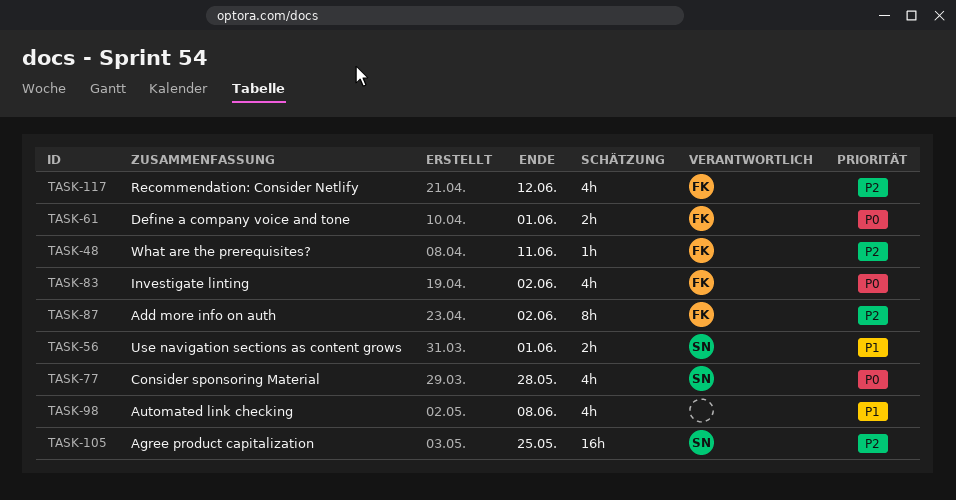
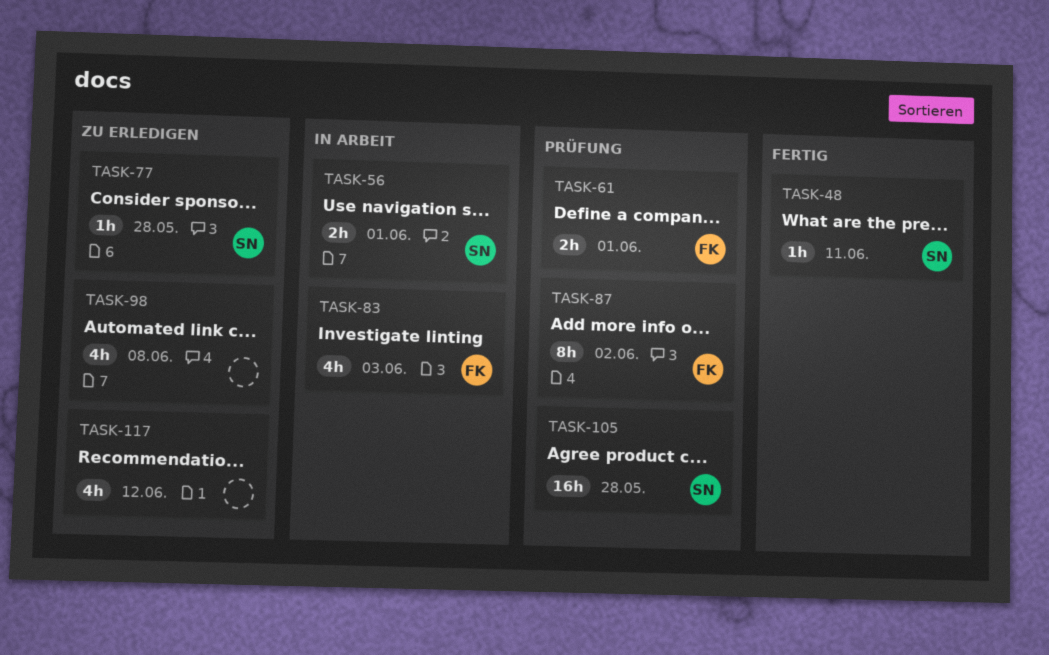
TASK-48, owner: FK -> SN
TASK-77, estimate: 4h -> 1h
TASK-83, due: Jun 2 -> Jun 3
TASK-105, due: May 25 -> May 28
TASK-117, owner: FK -> none

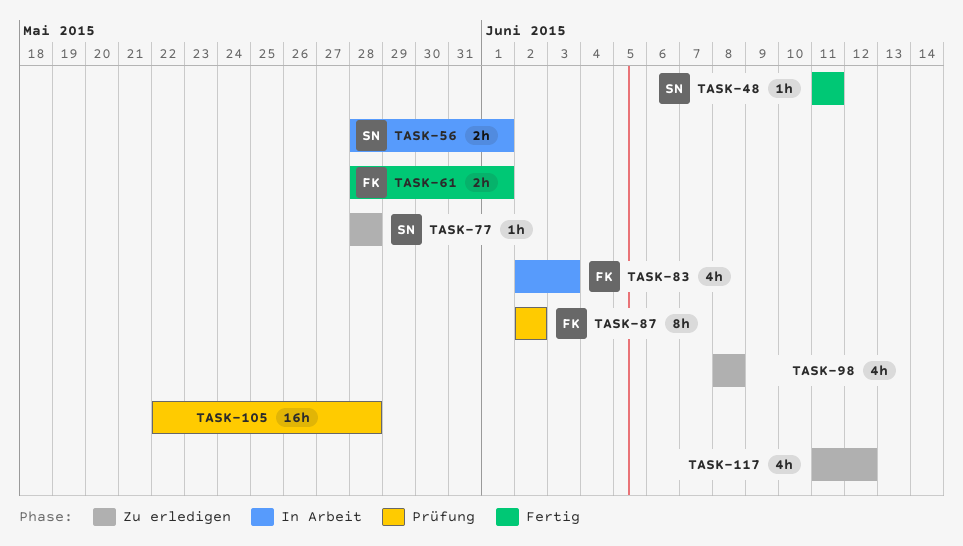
TASK-61, status: Prüfung -> Fertig
TASK-105, owner: SN -> none

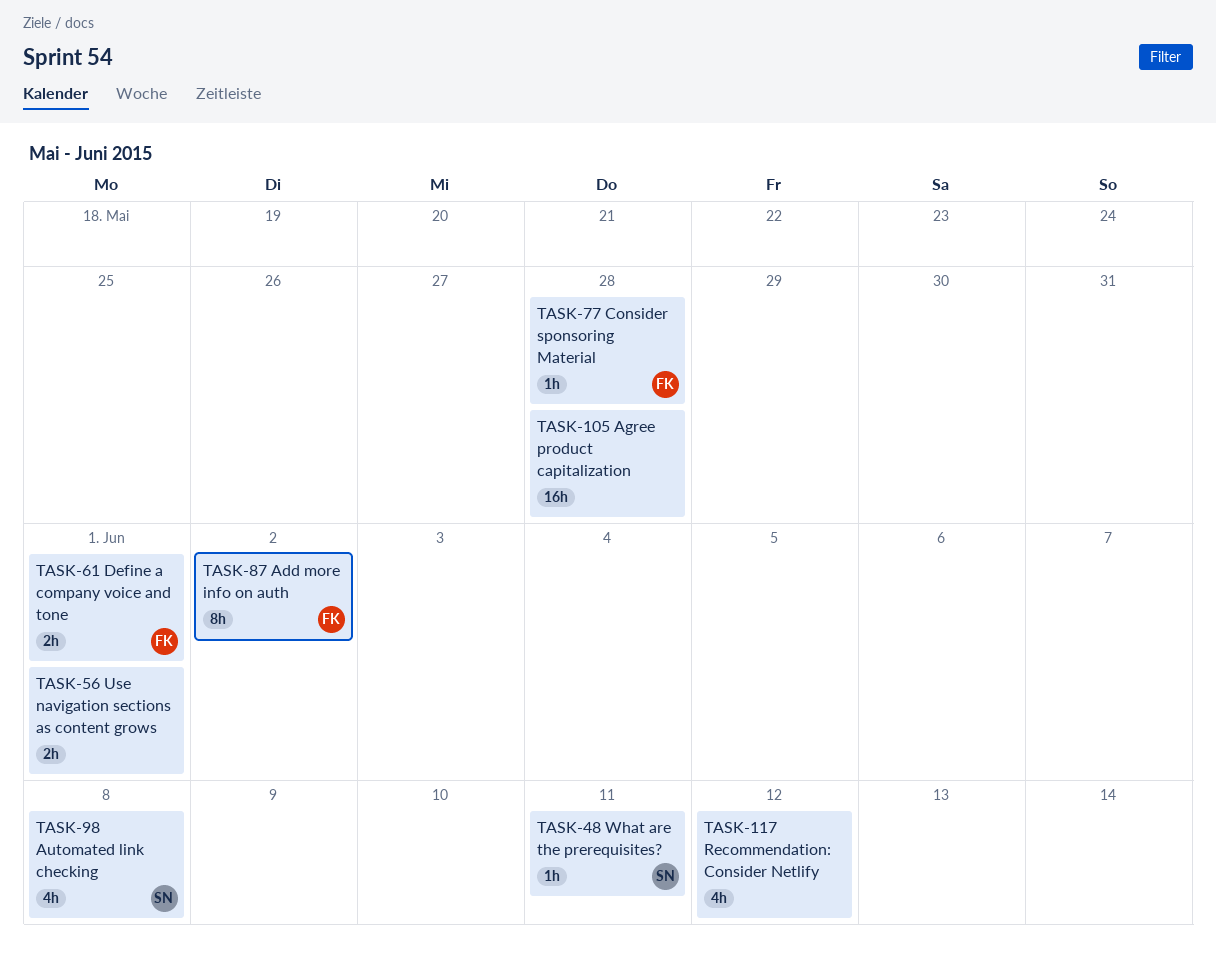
TASK-56, owner: SN -> none
TASK-77, owner: SN -> FK
TASK-83: present -> none
TASK-98, owner: none -> SN

